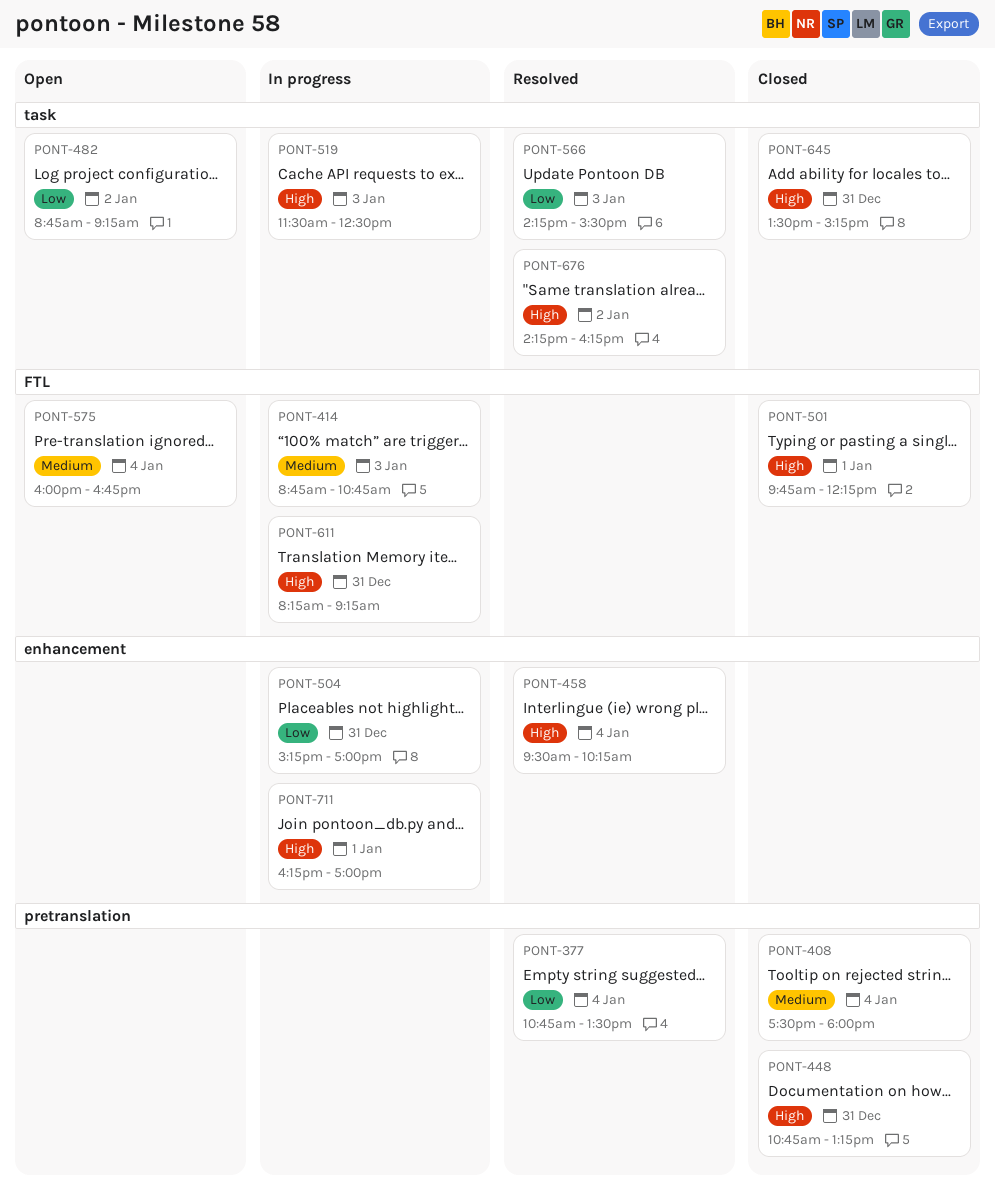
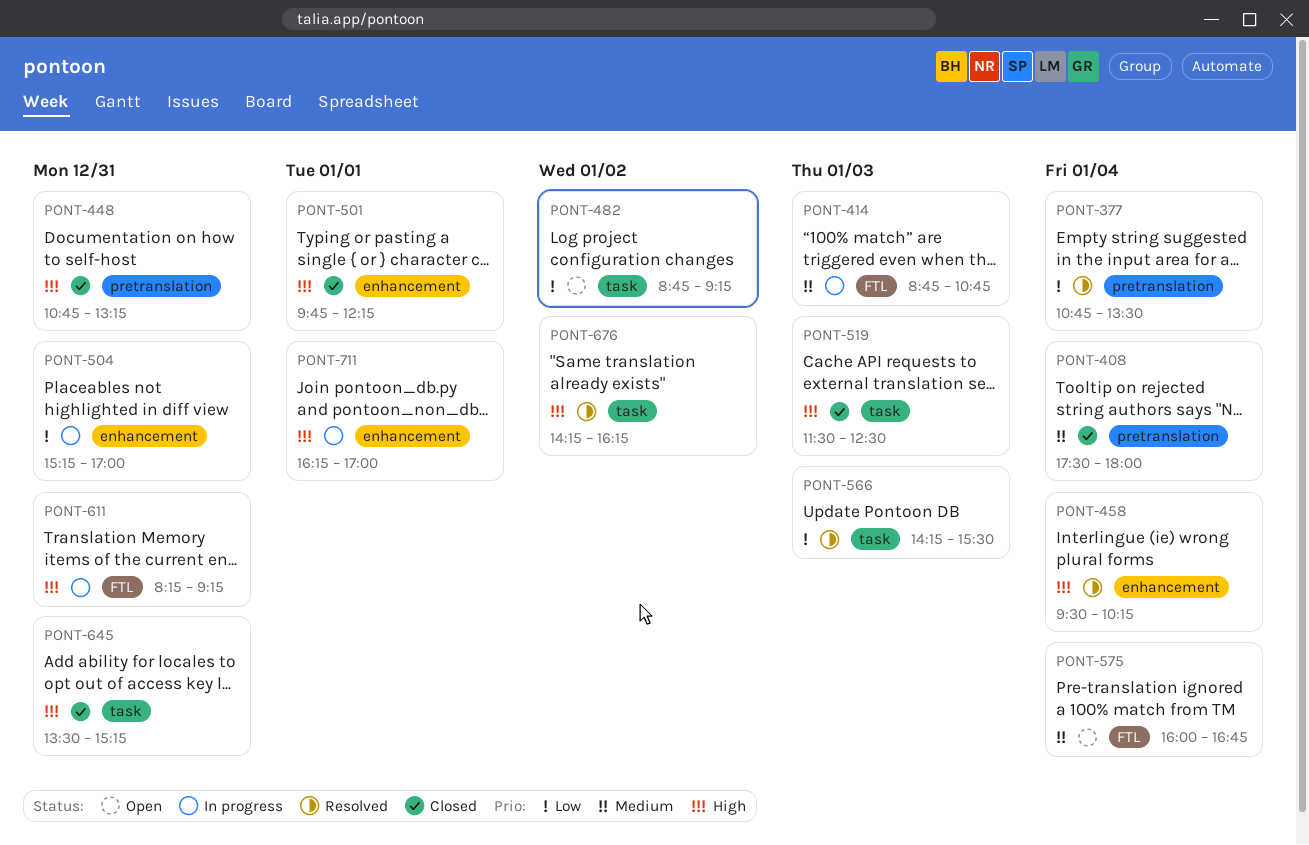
PONT-501, label: FTL -> enhancement
PONT-519, status: In progress -> Closed

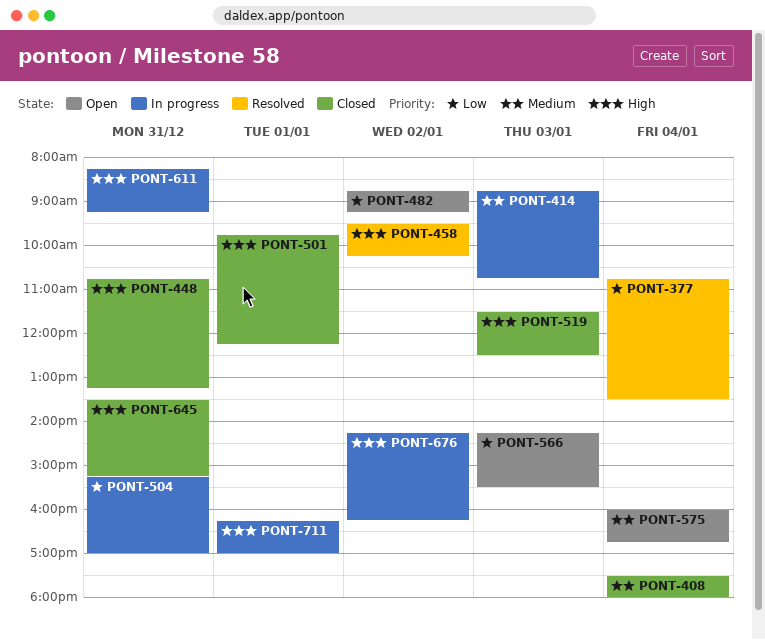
PONT-458, day: Jan 4 -> Jan 2
PONT-566, status: Resolved -> Open
PONT-676, status: Resolved -> In progress

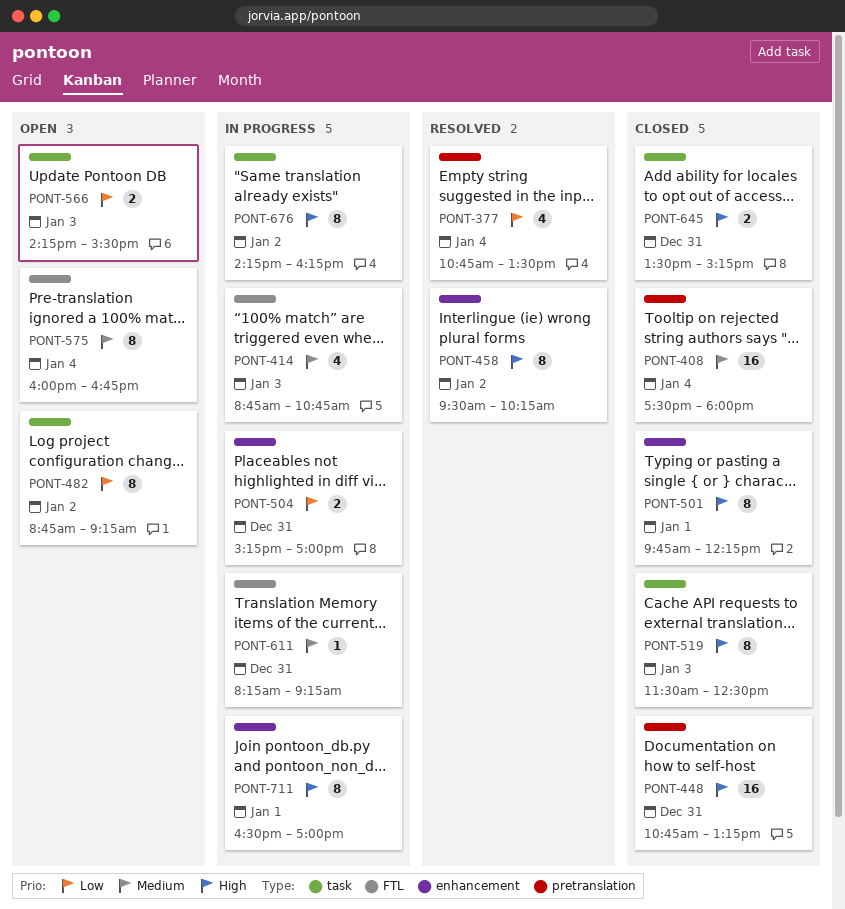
PONT-611, priority: High -> Medium
PONT-711, begins: 16:15 -> 16:30

